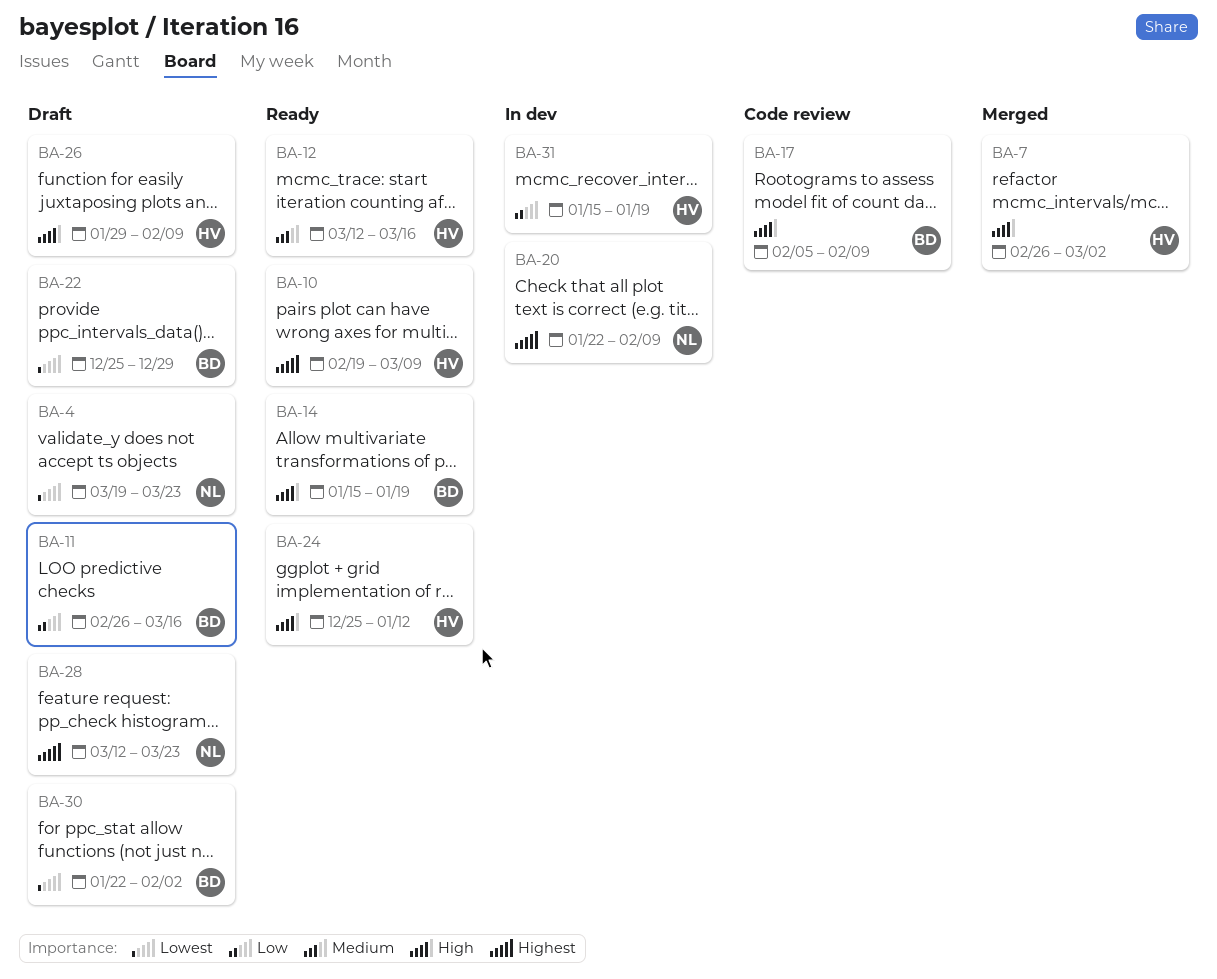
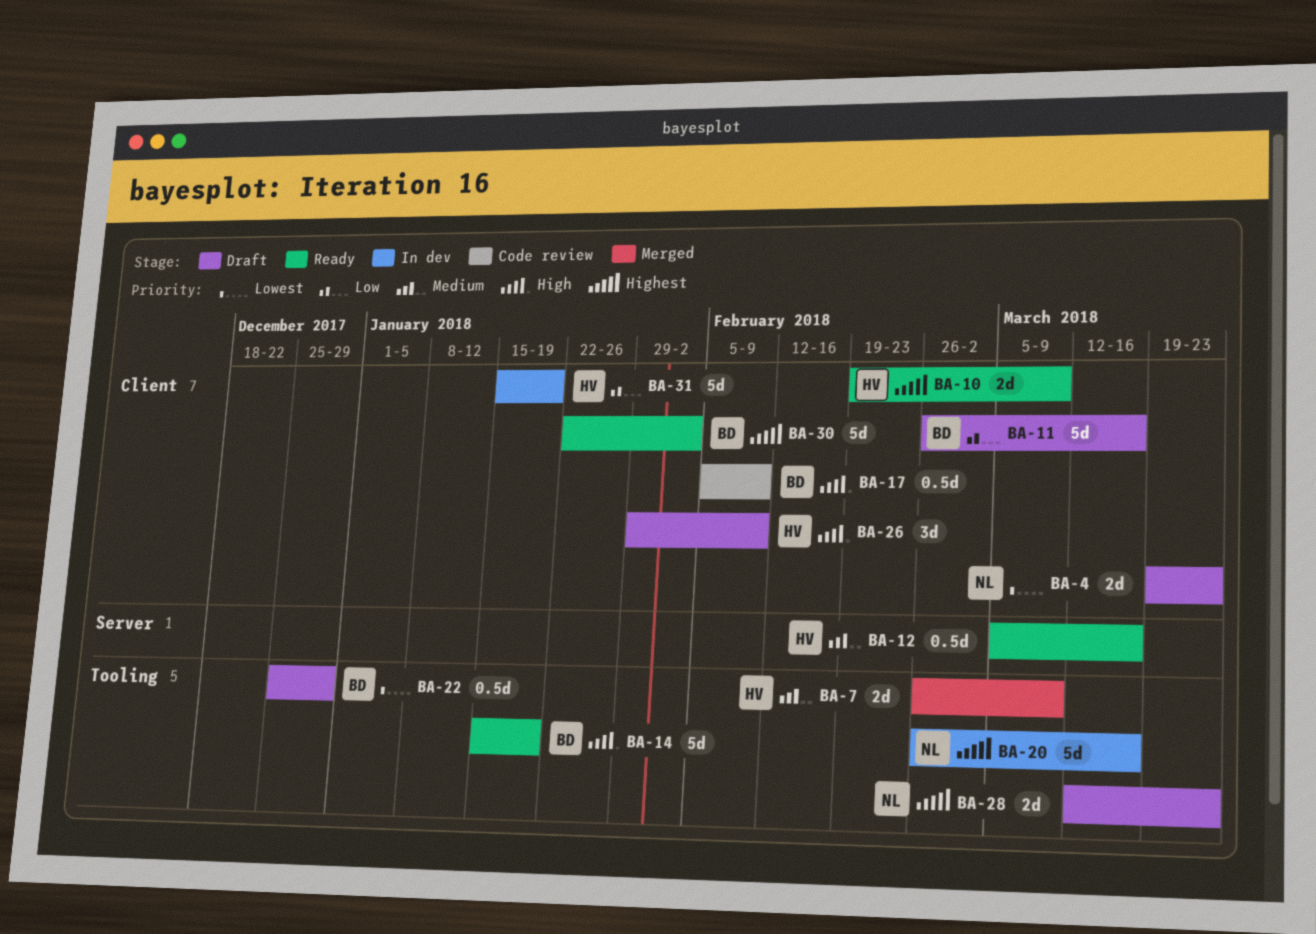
BA-7, priority: High -> Medium
BA-7, due: Mar 2 -> Mar 9
BA-12, start: Mar 12 -> Mar 5
BA-20, start: Jan 22 -> Feb 26
BA-20, due: Feb 9 -> Mar 16
BA-24: present -> none
BA-30, status: Draft -> Ready
BA-30, priority: Lowest -> Highest

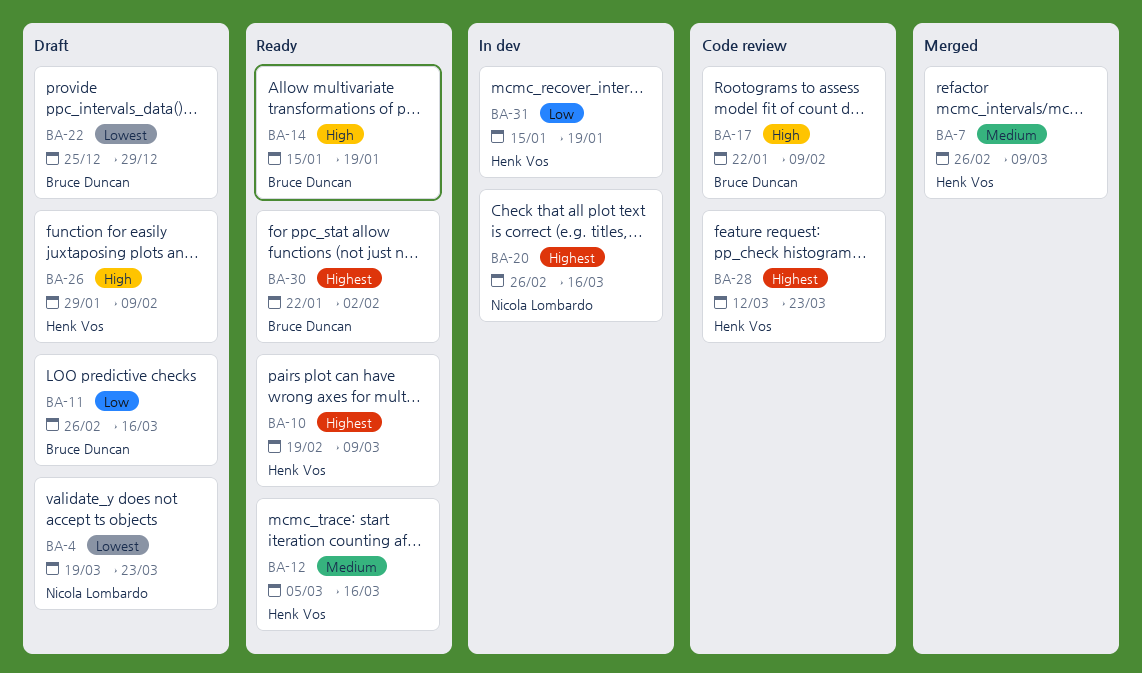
BA-17, start: Feb 5 -> Jan 22
BA-28, status: Draft -> Code review
BA-28, owner: Nicola Lombardo -> Henk Vos

